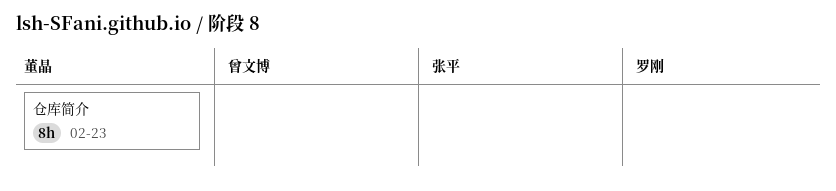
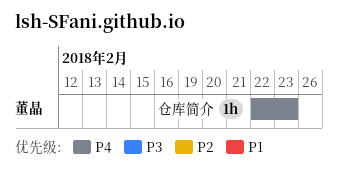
仓库简介, estimate: 8h -> 1h

